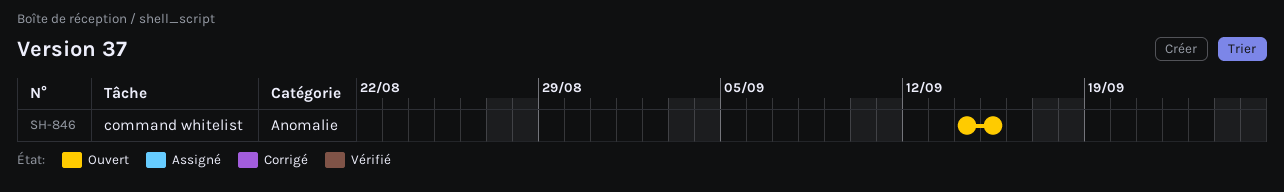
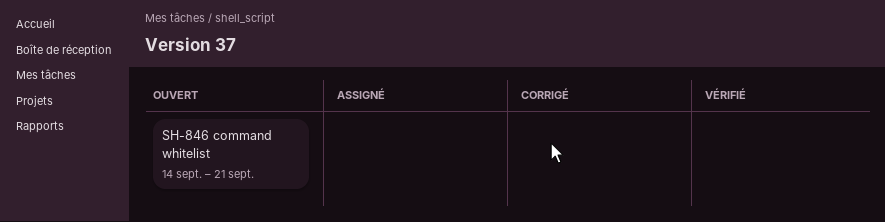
SH-846, due: Sep 15 -> Sep 21

